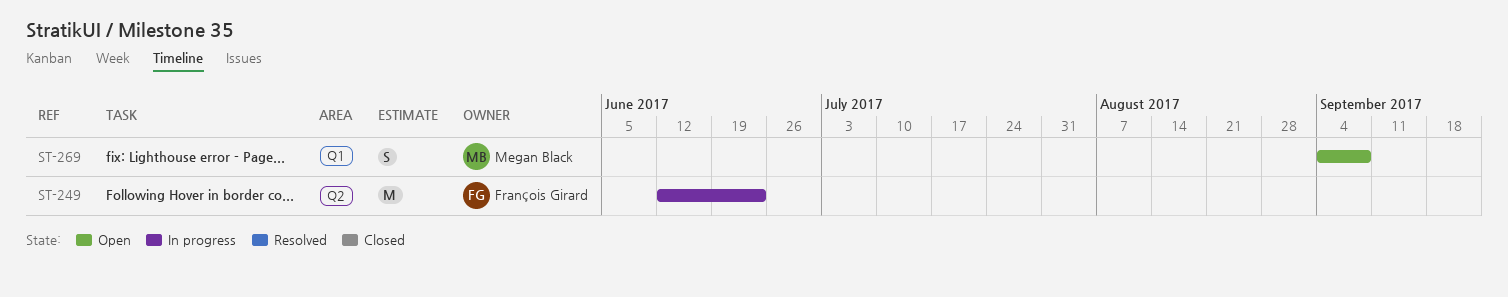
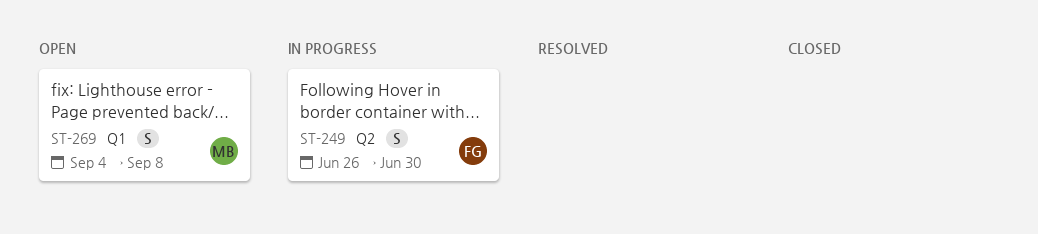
ST-249, estimate: M -> S
ST-249, start: Jun 12 -> Jun 26
ST-249, due: Jun 23 -> Jun 30

